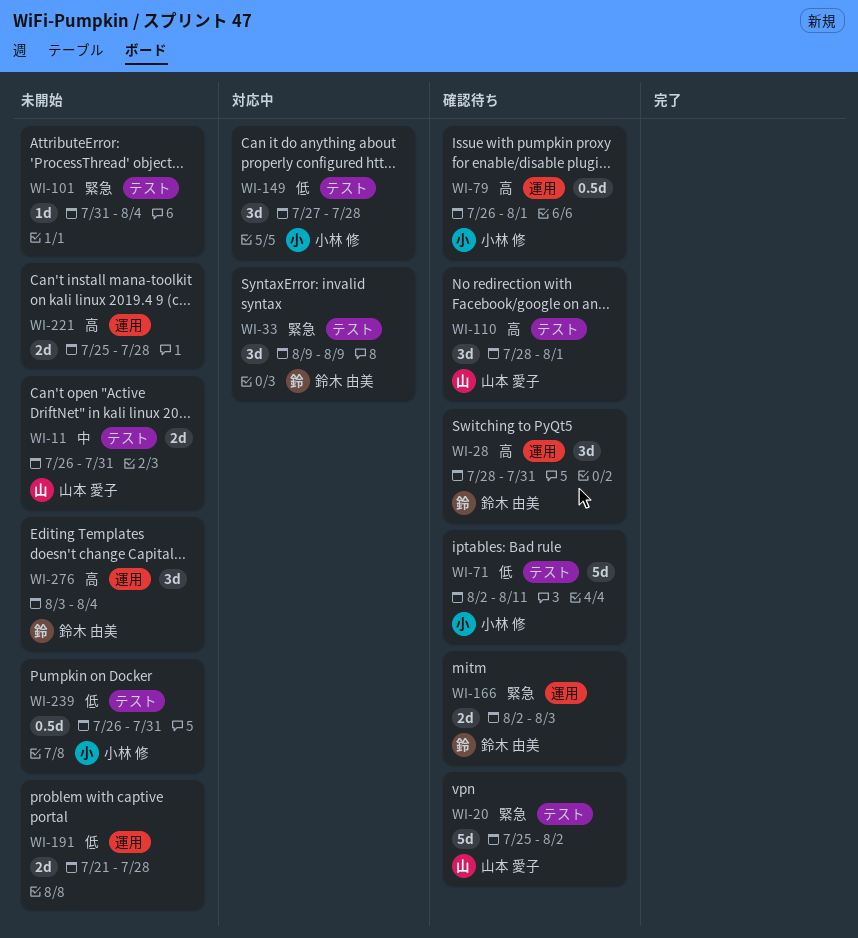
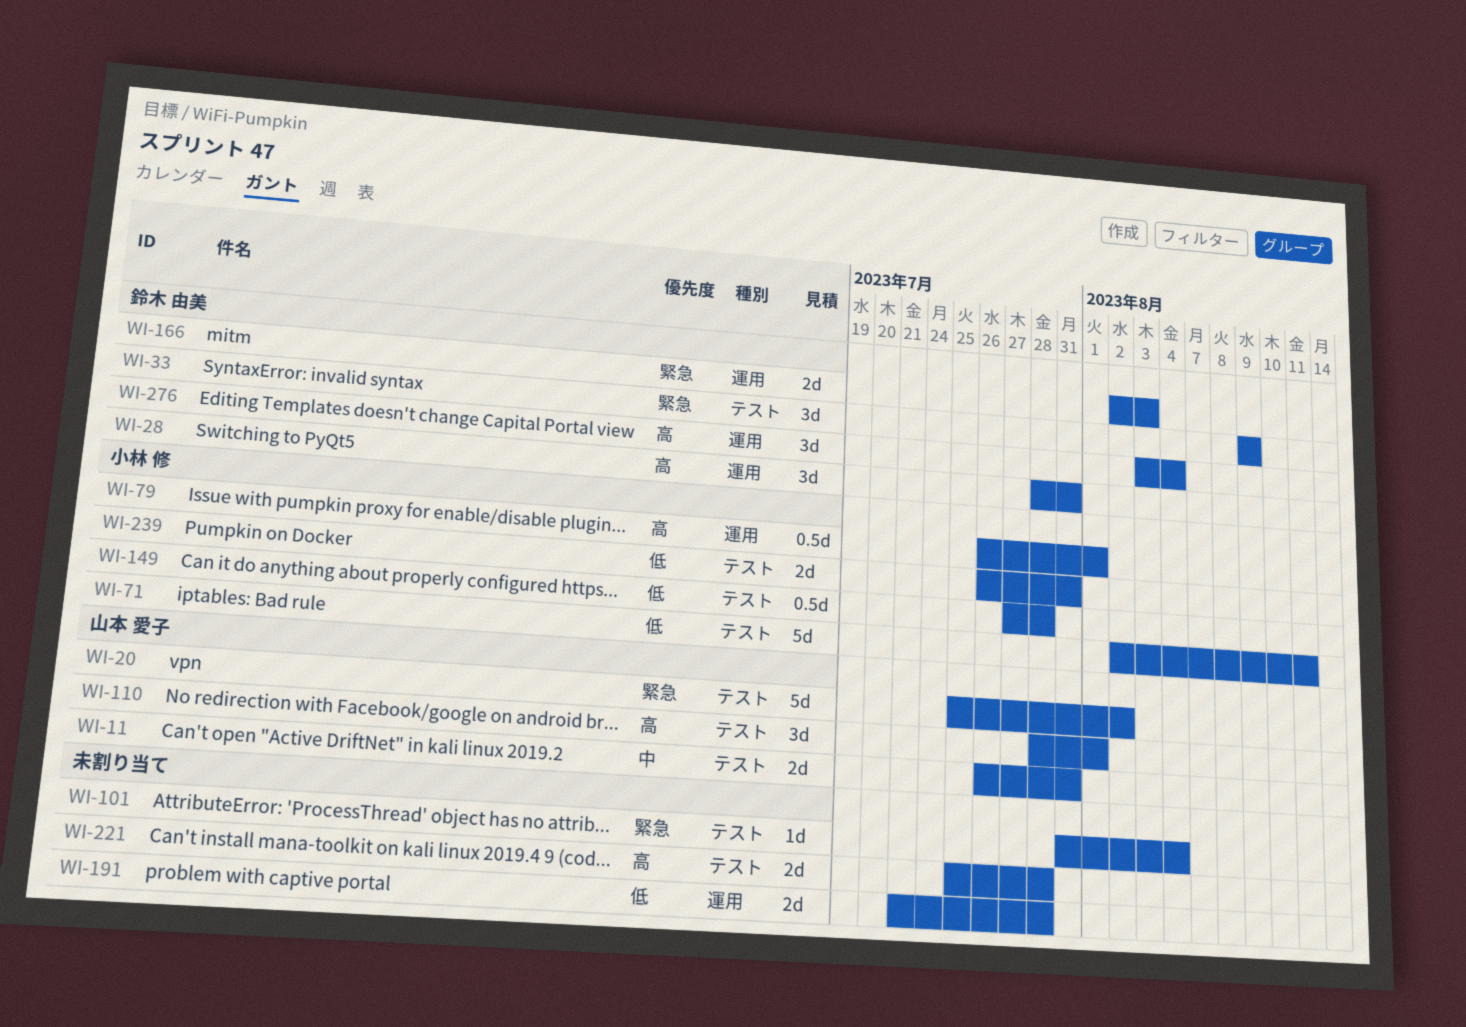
WI-149, estimate: 3d -> 0.5d
WI-221, label: 運用 -> テスト
WI-239, estimate: 0.5d -> 2d

